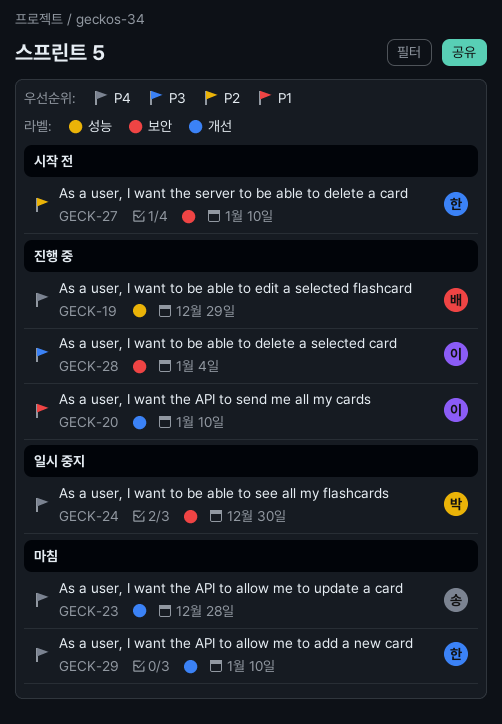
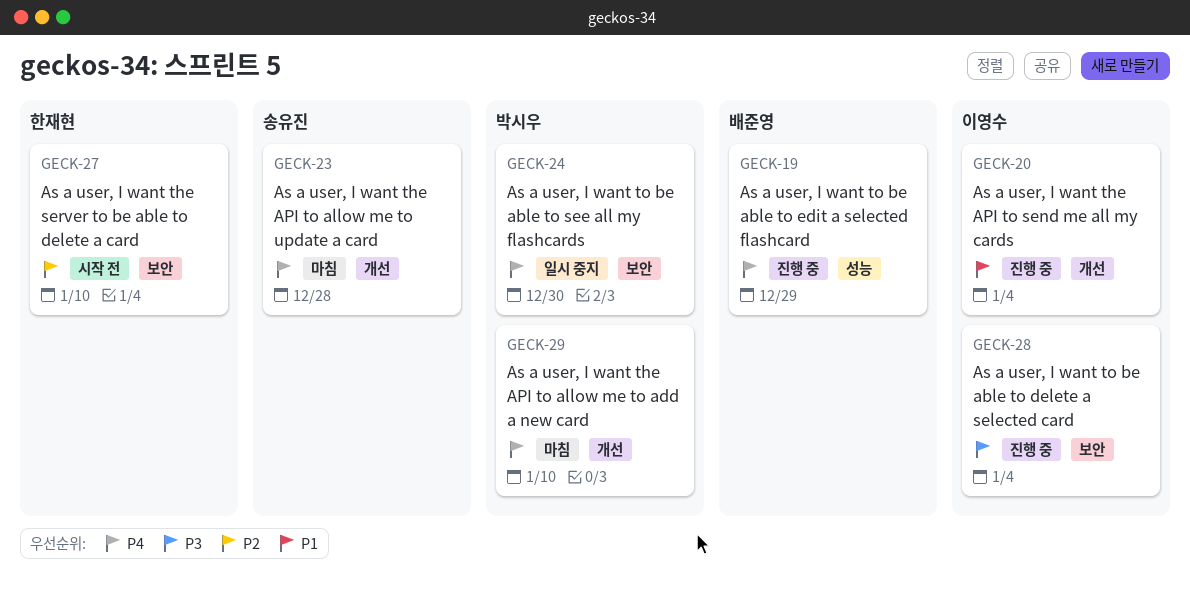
GECK-20, due: Jan 10 -> Jan 4
GECK-29, owner: 한재현 -> 박시우

